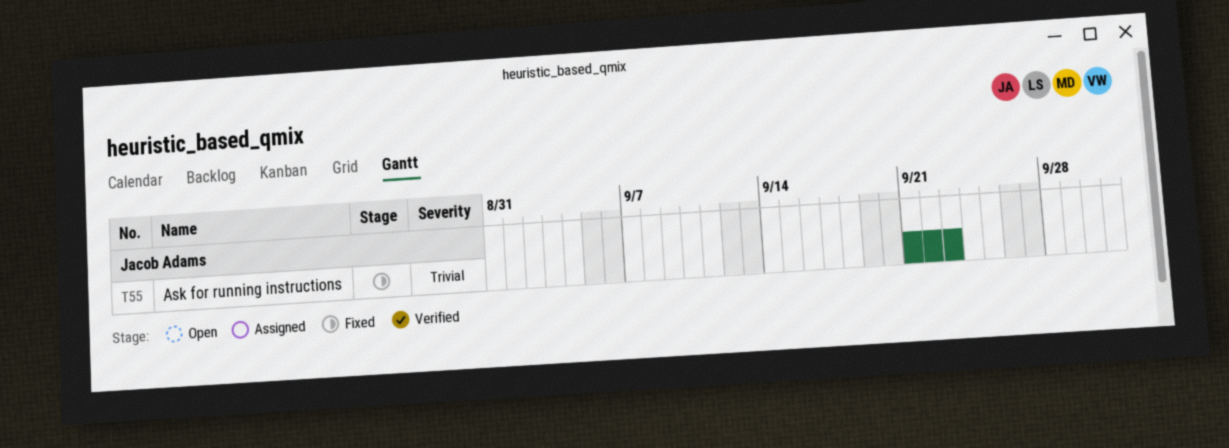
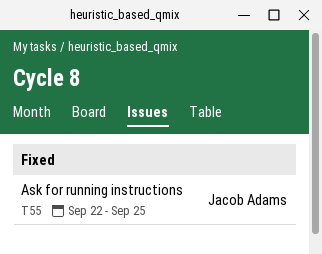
T55, start: Sep 21 -> Sep 22
T55, due: Sep 23 -> Sep 25

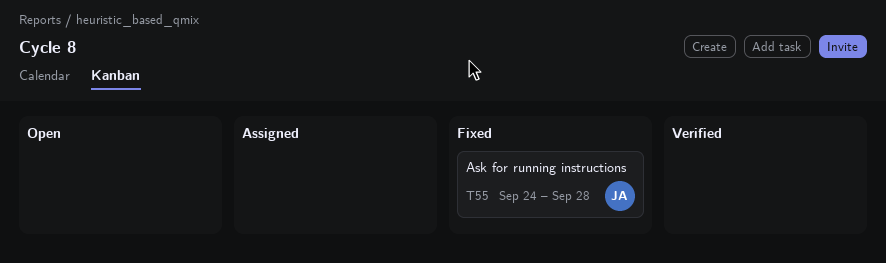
T55, start: Sep 22 -> Sep 24
T55, due: Sep 25 -> Sep 28

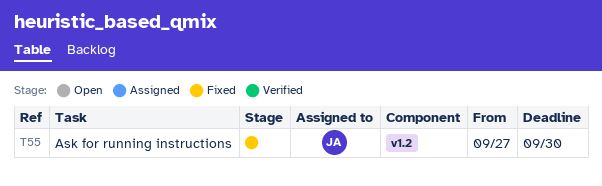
T55, start: Sep 24 -> Sep 27
T55, due: Sep 28 -> Sep 30

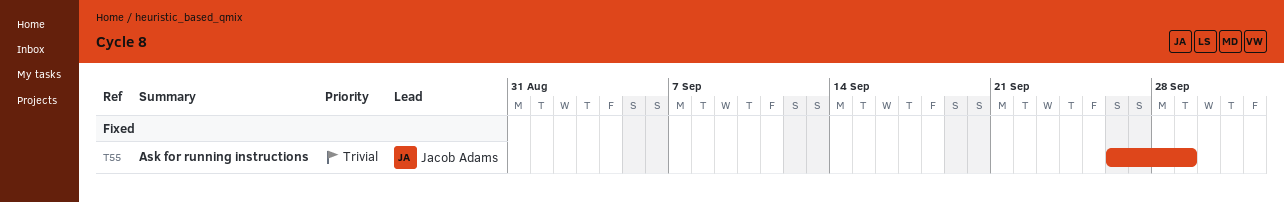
T55, start: Sep 27 -> Sep 26
T55, due: Sep 30 -> Sep 29

